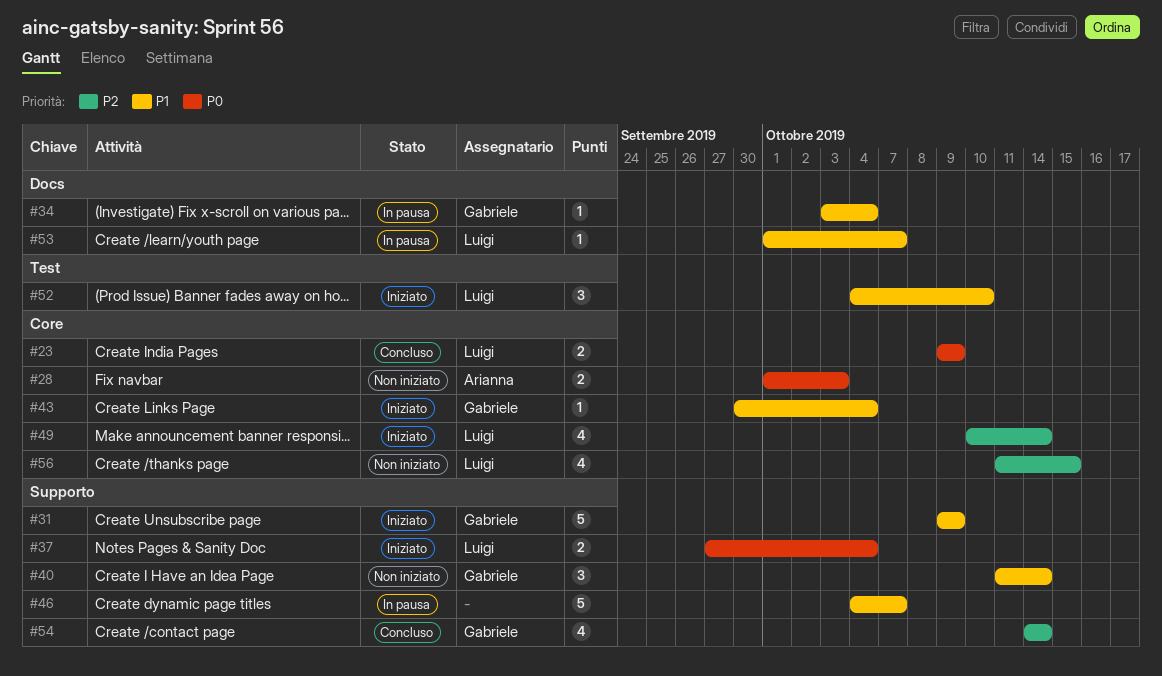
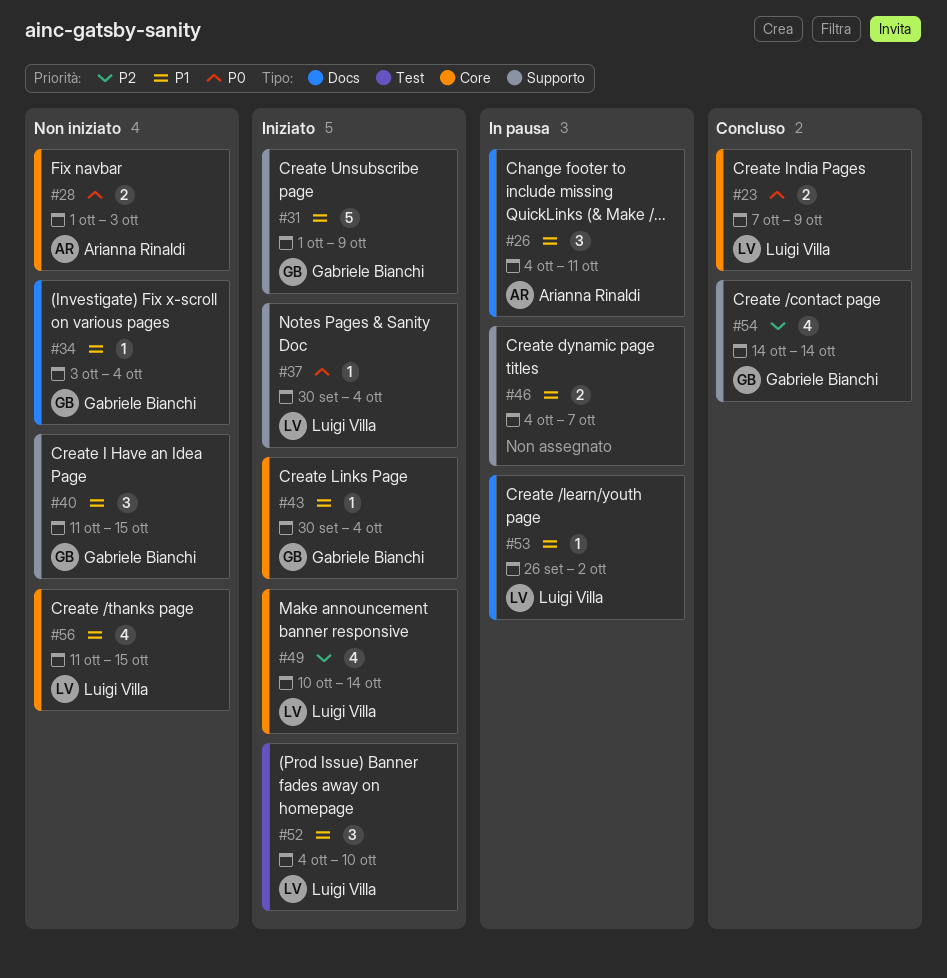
#23, start: Oct 9 -> Oct 7
#26: none -> present
#31, start: Oct 9 -> Oct 1
#34, status: In pausa -> Non iniziato
#37, estimate: 2 -> 1
#37, start: Sep 27 -> Sep 30
#40, due: Oct 14 -> Oct 15
#46, estimate: 5 -> 2
#53, start: Oct 1 -> Sep 26
#53, due: Oct 7 -> Oct 2
#56, priority: P2 -> P1

